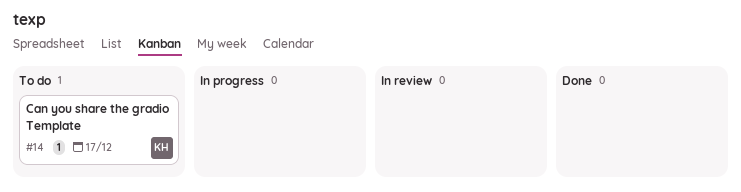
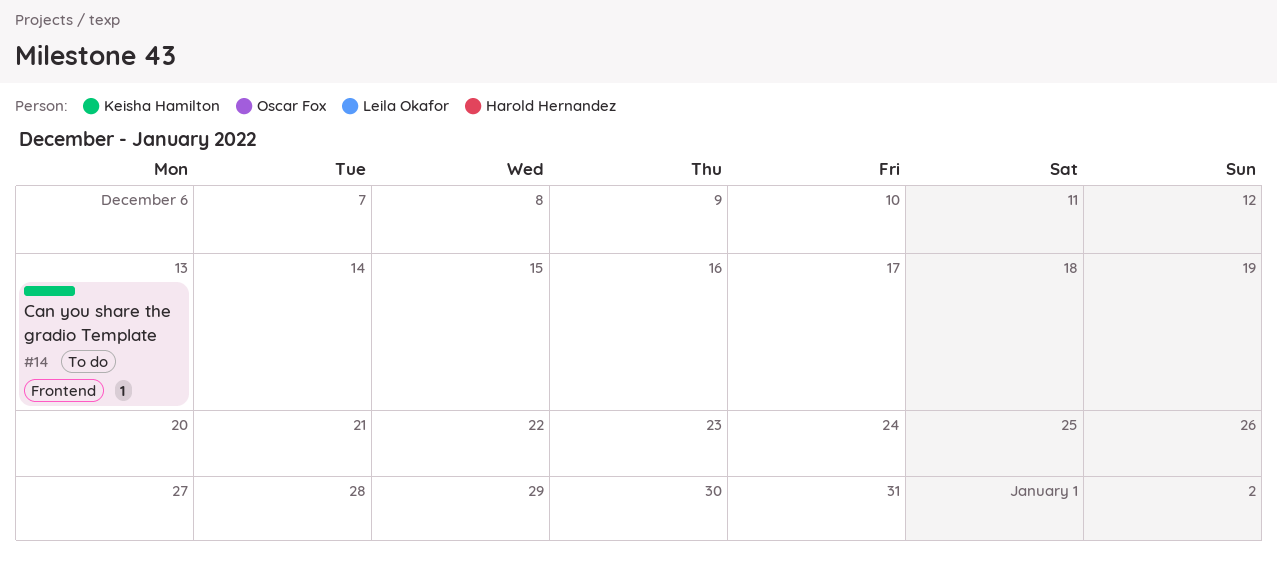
#14, due: Dec 17 -> Dec 13

